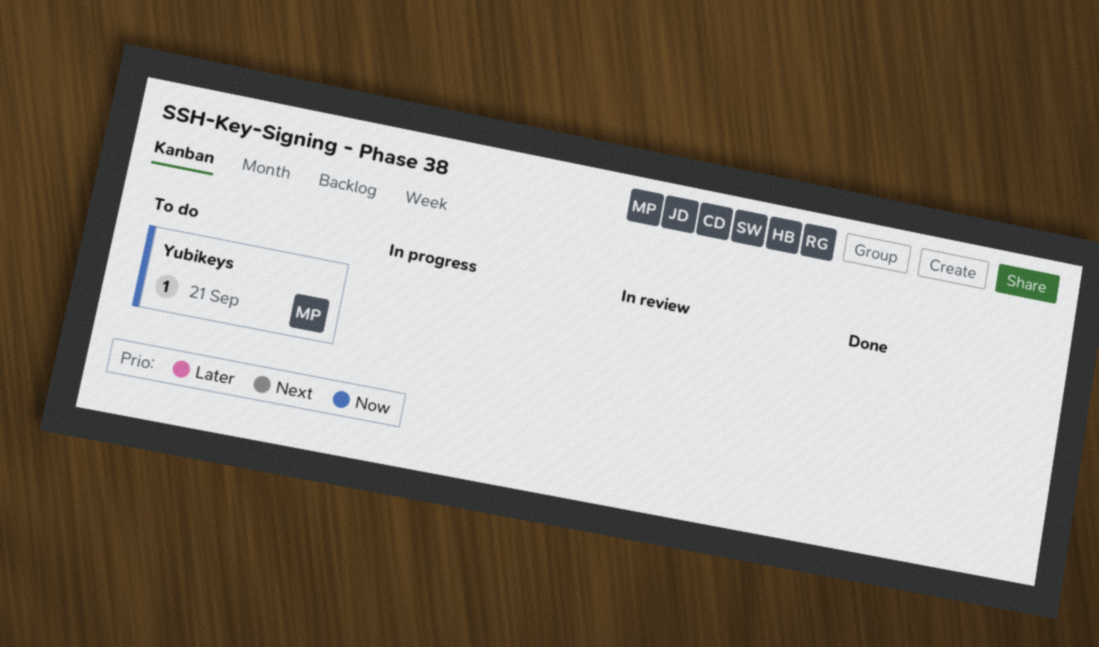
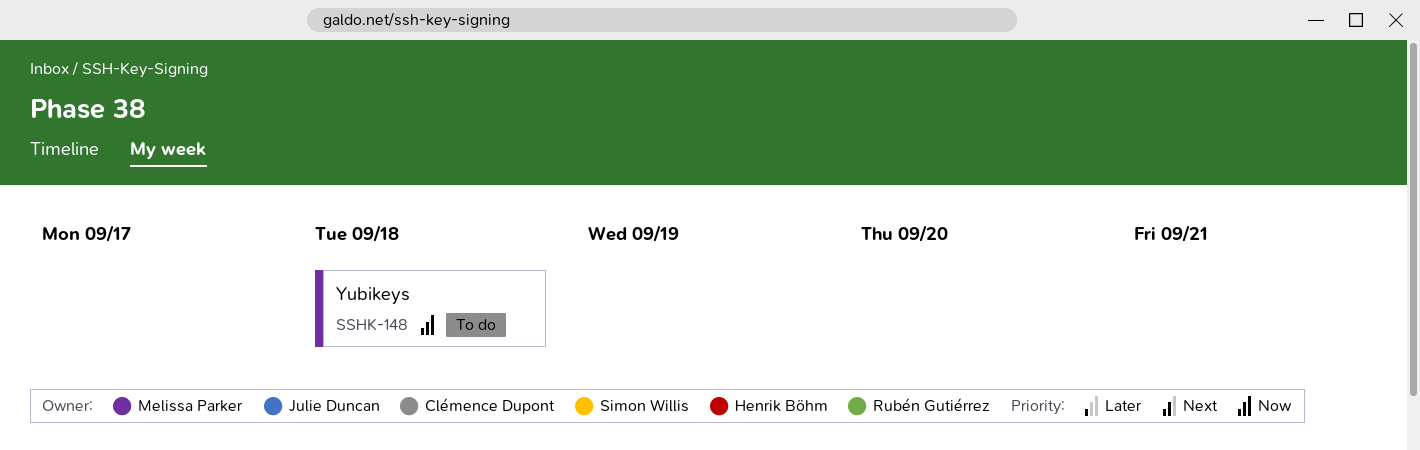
Yubikeys, due: Sep 21 -> Sep 18

